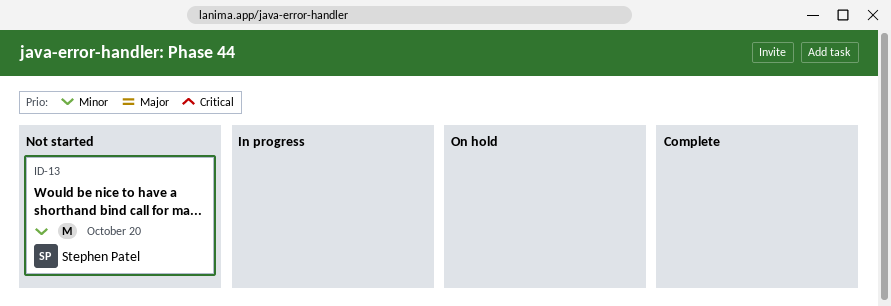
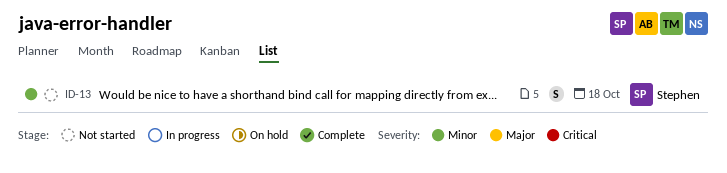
ID-13, estimate: M -> S
ID-13, due: Oct 20 -> Oct 18

